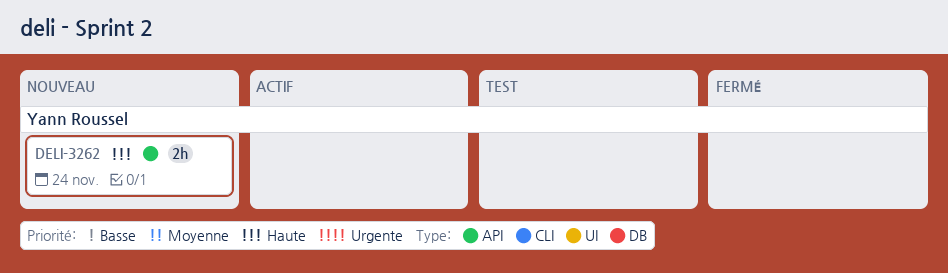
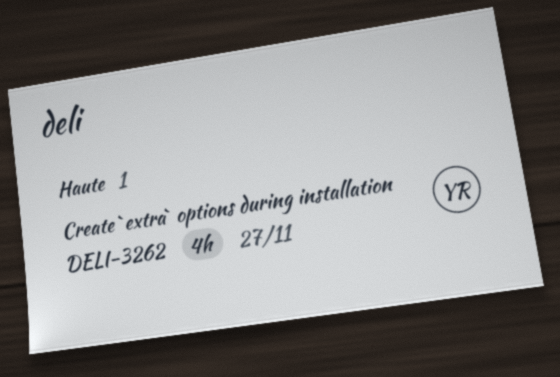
DELI-3262, estimate: 2h -> 4h
DELI-3262, due: Nov 24 -> Nov 27

